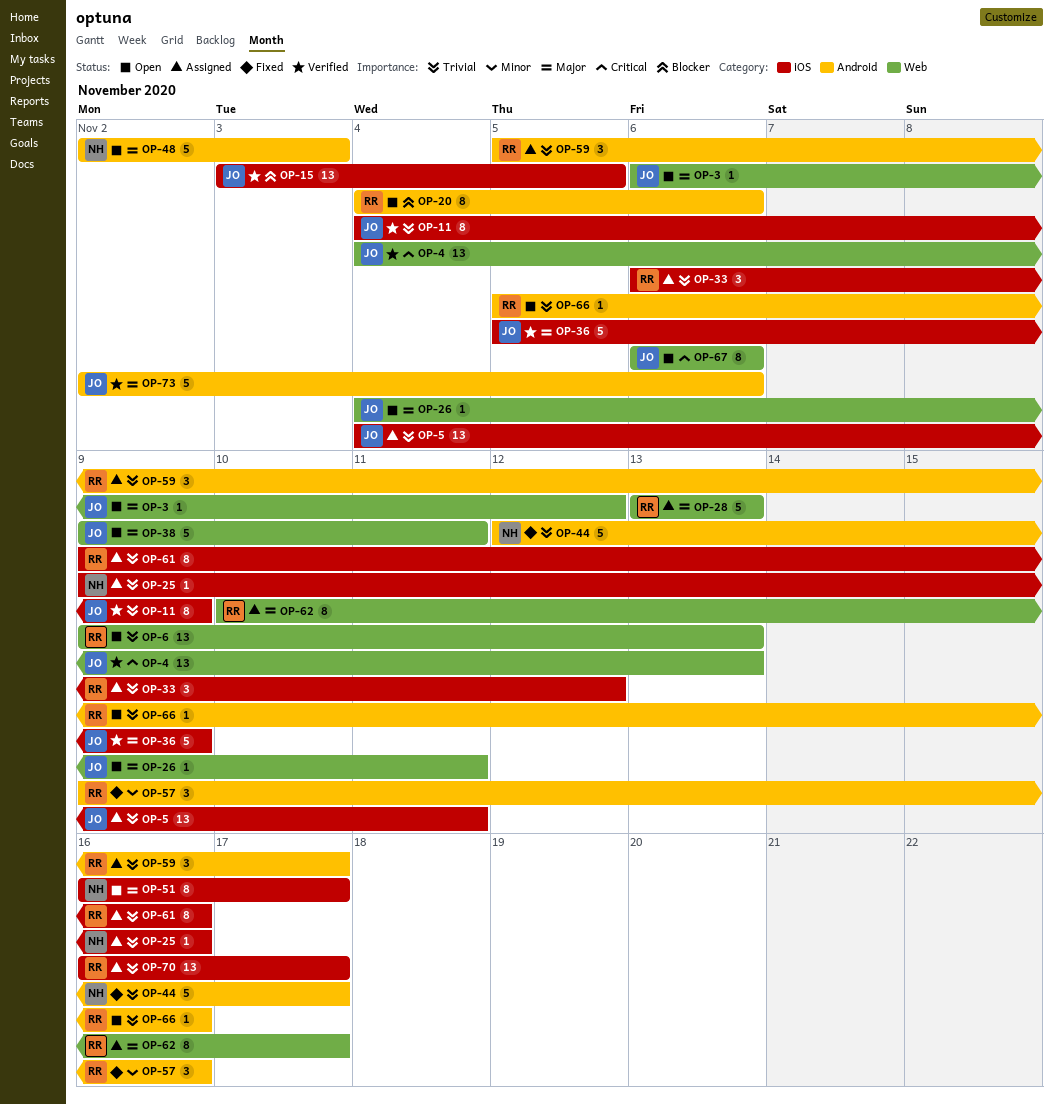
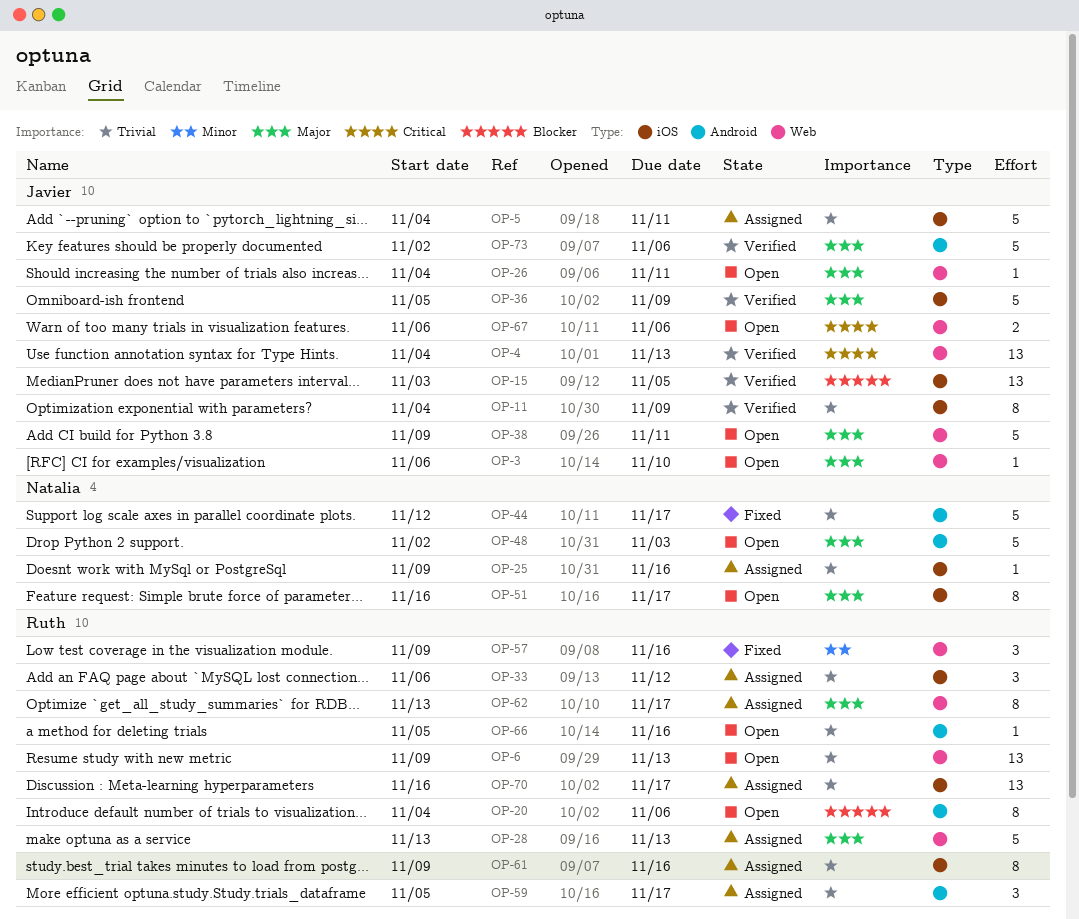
OP-3, due: Nov 12 -> Nov 10
OP-5, estimate: 13 -> 5
OP-57, label: Android -> Web
OP-62, start: Nov 10 -> Nov 13
OP-67, estimate: 8 -> 2

